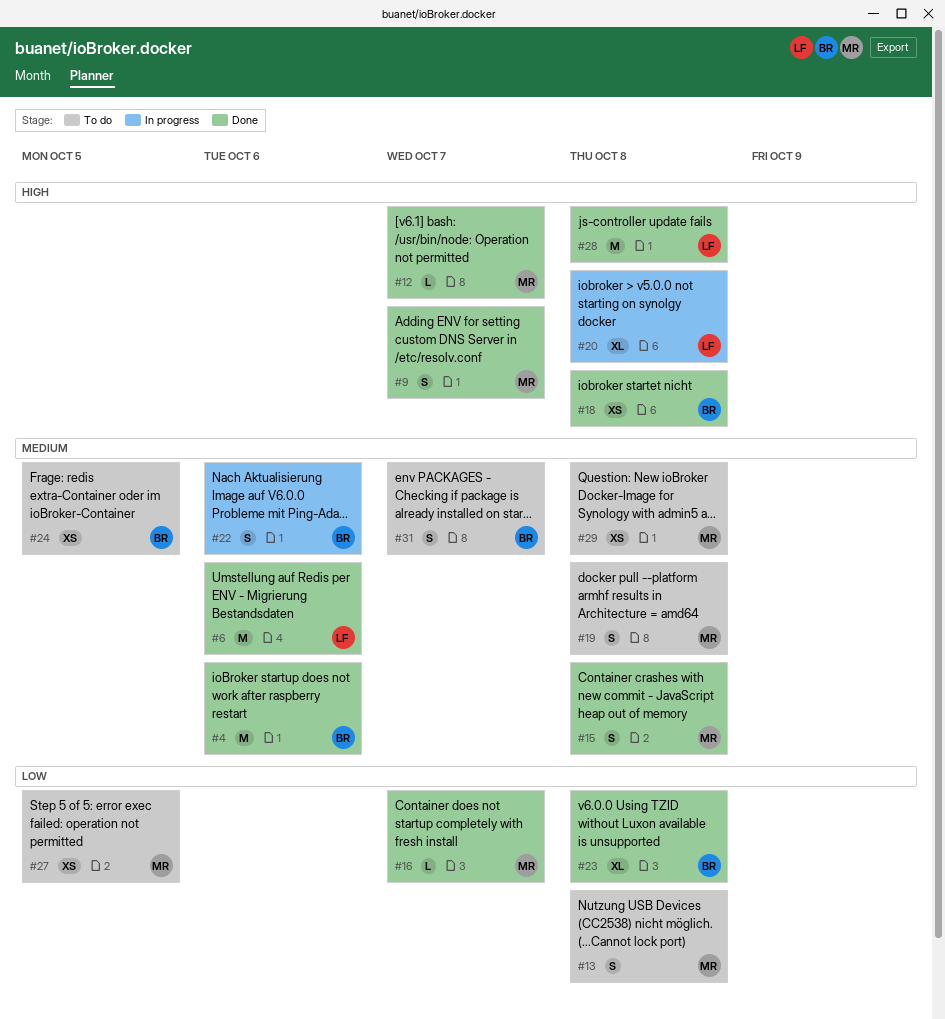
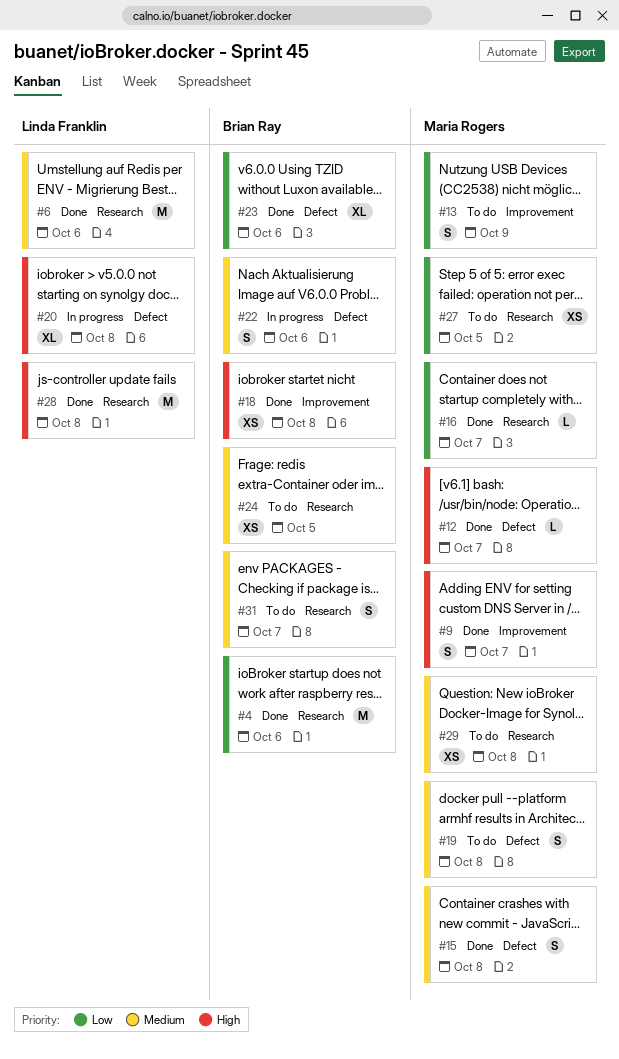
#4, priority: Medium -> Low
#13, due: Oct 8 -> Oct 9
#23, due: Oct 8 -> Oct 6

